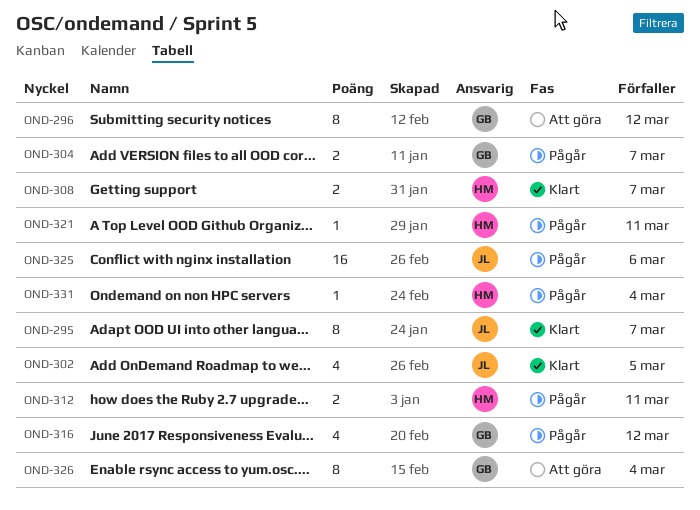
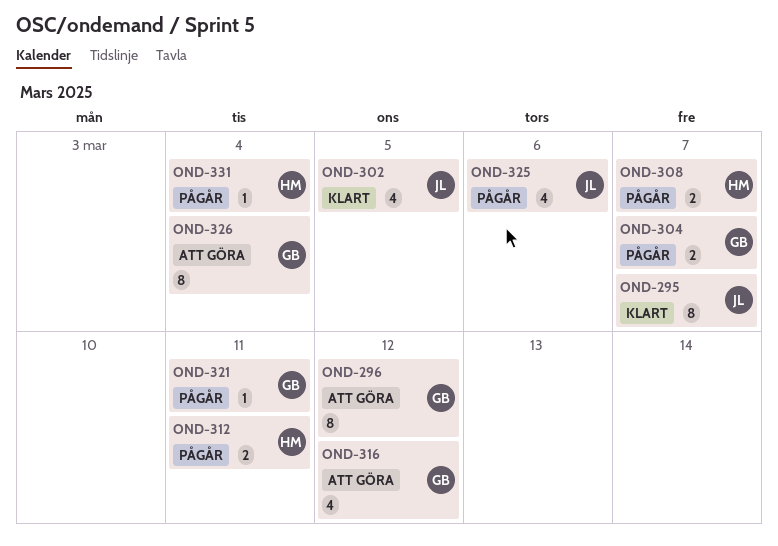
OND-308, status: Klart -> Pågår
OND-316, status: Pågår -> Att göra
OND-321, owner: HM -> GB
OND-325, estimate: 16 -> 4

